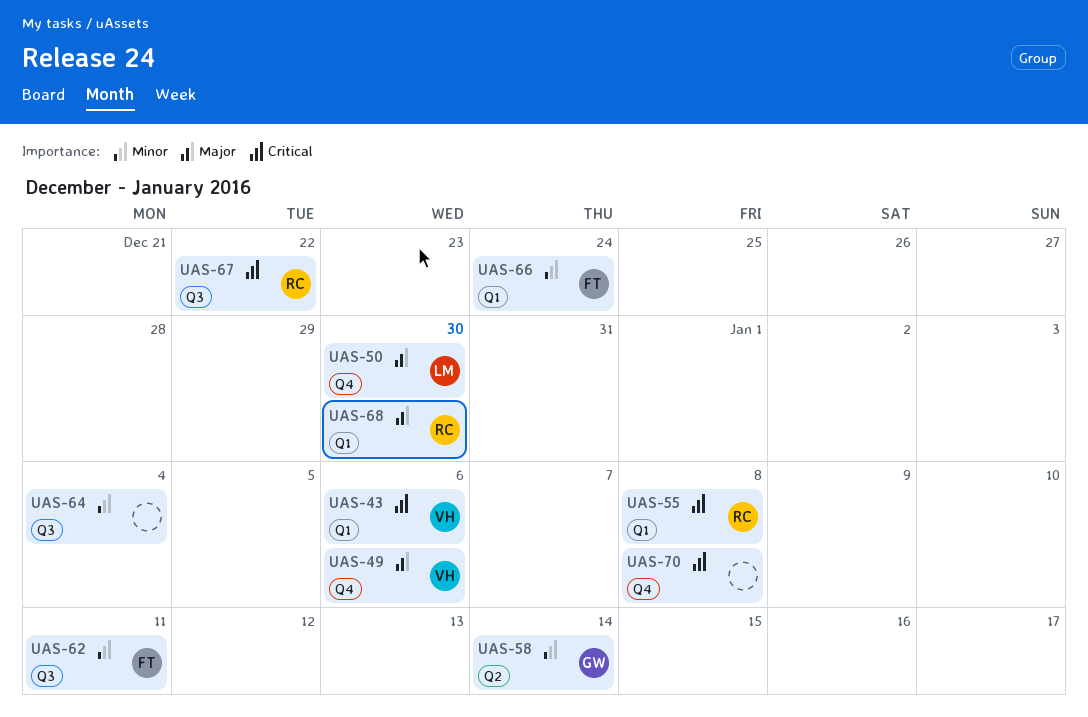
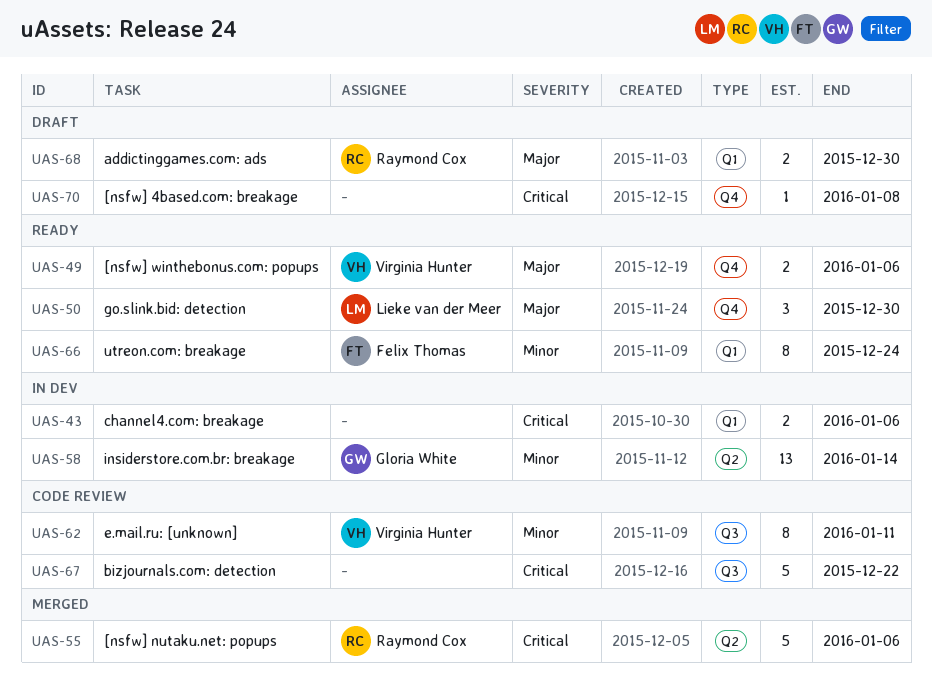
UAS-43, owner: Virginia Hunter -> none
UAS-55, label: Q1 -> Q2
UAS-55, due: Jan 8 -> Jan 6
UAS-62, owner: Felix Thomas -> Virginia Hunter
UAS-64: present -> none
UAS-67, owner: Raymond Cox -> none

